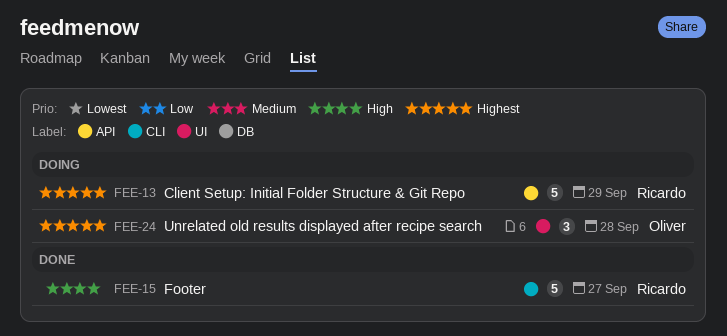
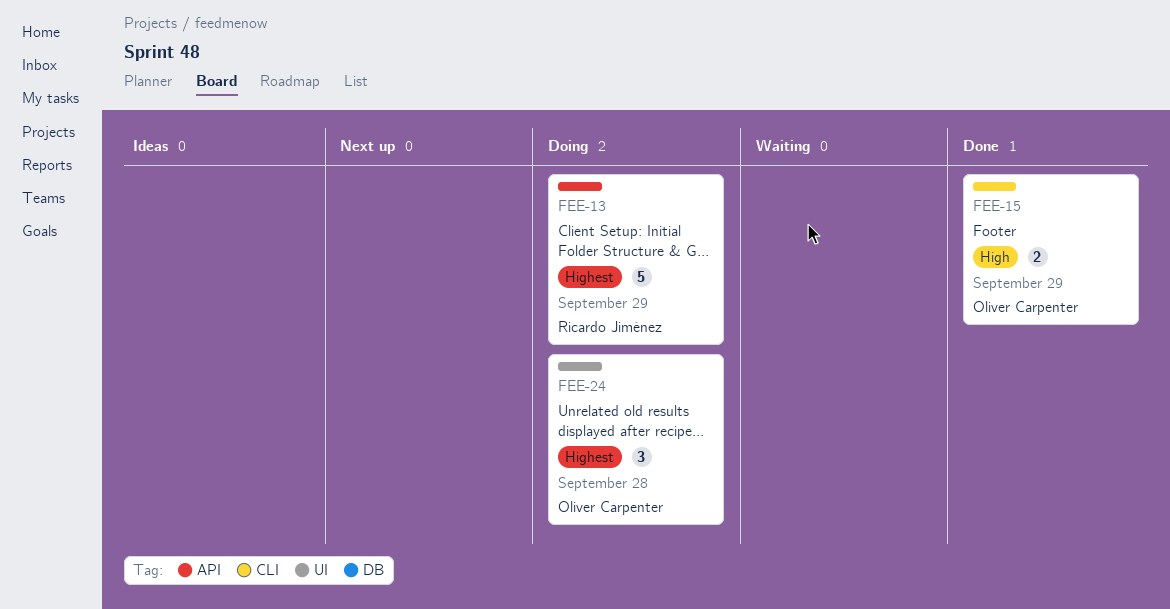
FEE-15, owner: Ricardo Jiménez -> Oliver Carpenter
FEE-15, estimate: 5 -> 2
FEE-15, due: Sep 27 -> Sep 29

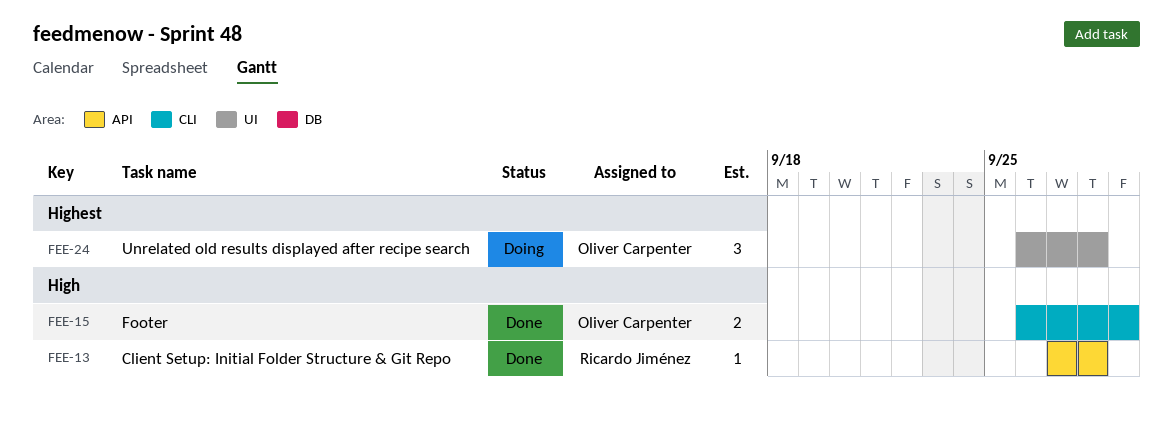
FEE-13, status: Doing -> Done
FEE-13, priority: Highest -> High
FEE-13, estimate: 5 -> 1
FEE-13, due: Sep 29 -> Sep 28

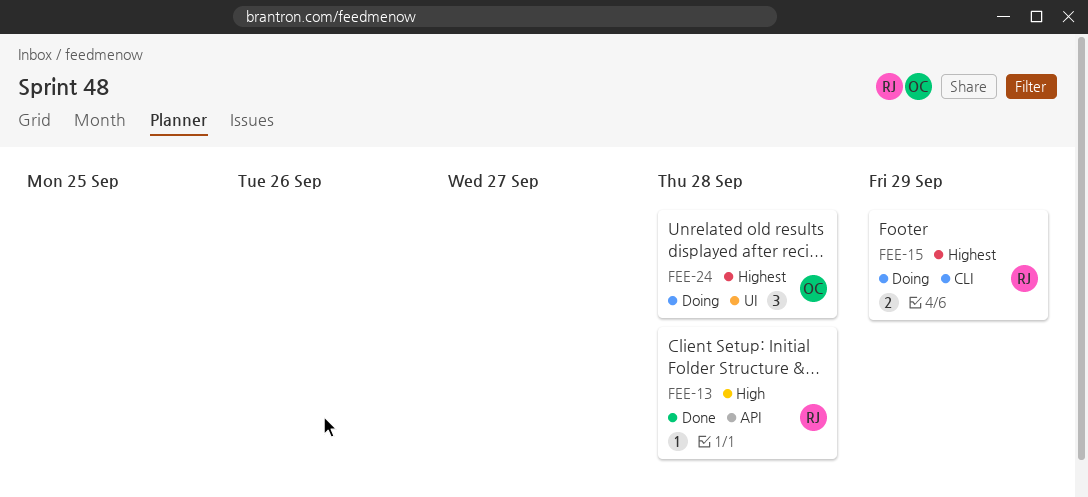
FEE-15, status: Done -> Doing
FEE-15, owner: Oliver Carpenter -> Ricardo Jiménez
FEE-15, priority: High -> Highest

